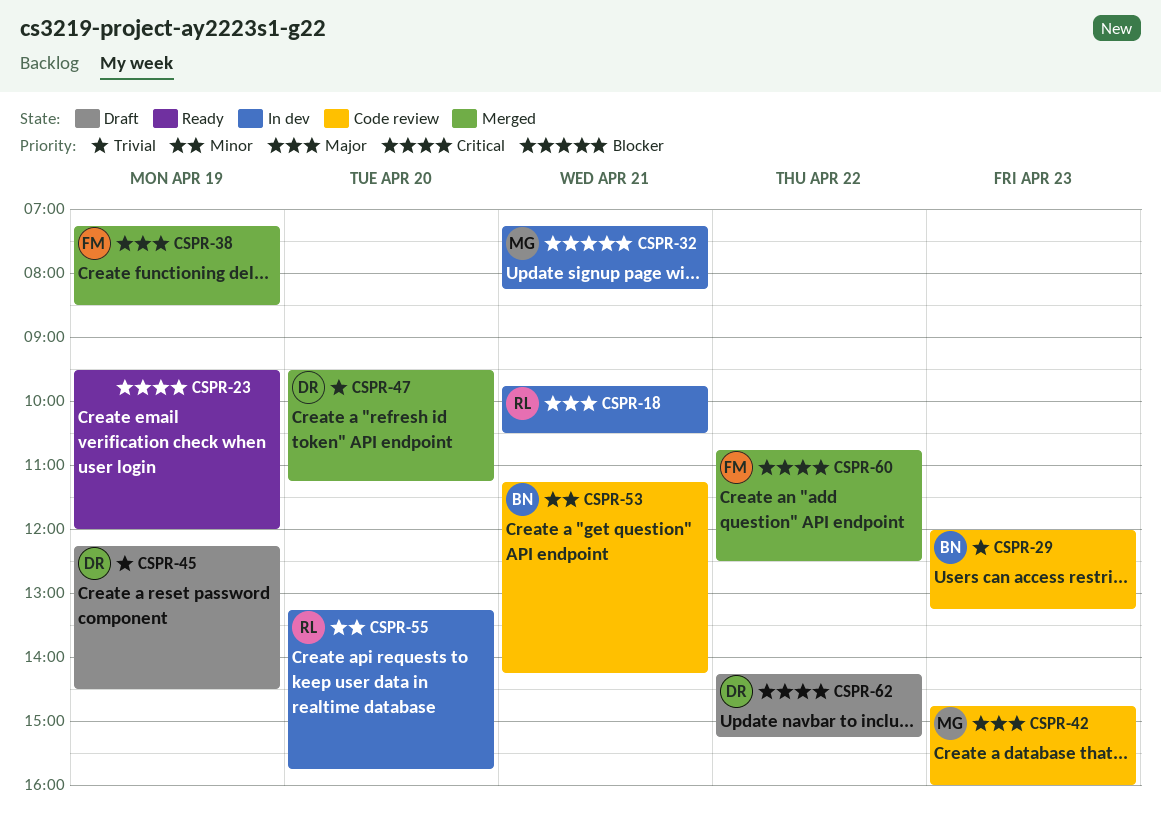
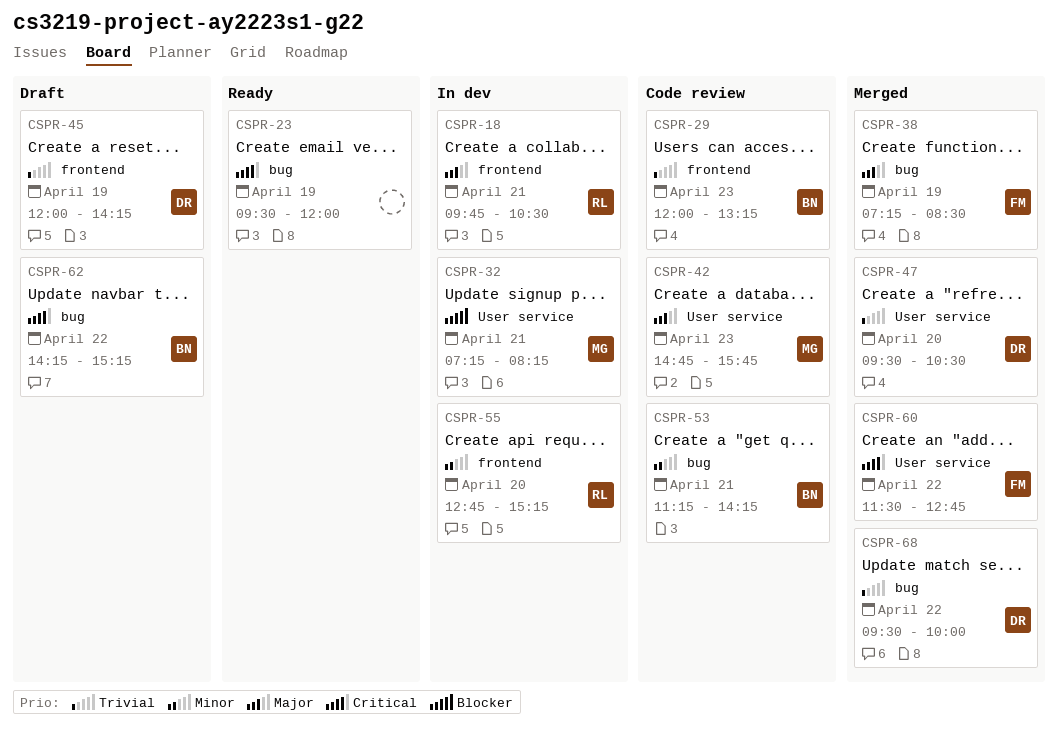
CSPR-42, ends: 16:00 -> 15:45
CSPR-45, begins: 12:15 -> 12:00
CSPR-45, ends: 14:30 -> 14:15
CSPR-47, ends: 11:15 -> 10:30
CSPR-55, begins: 13:15 -> 12:45
CSPR-55, ends: 15:45 -> 15:15
CSPR-60, begins: 10:45 -> 11:30
CSPR-60, ends: 12:30 -> 12:45
CSPR-62, owner: DR -> BN
CSPR-68: none -> present

